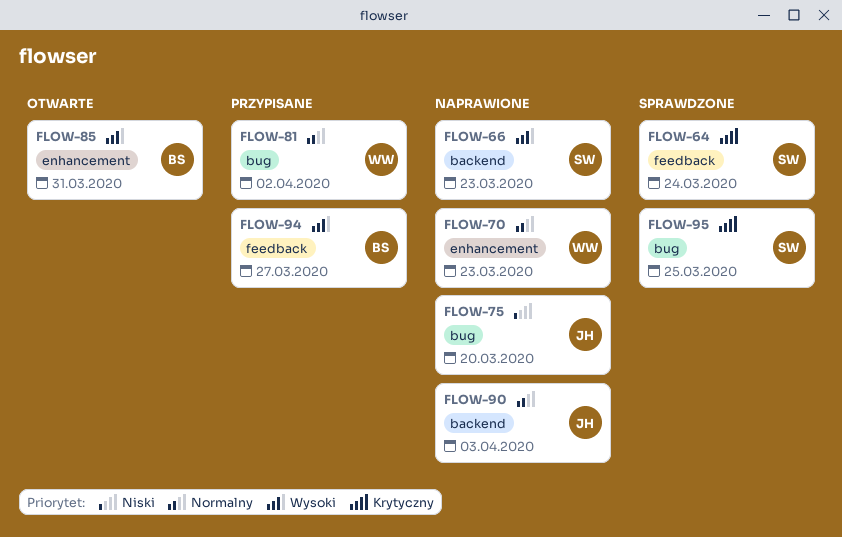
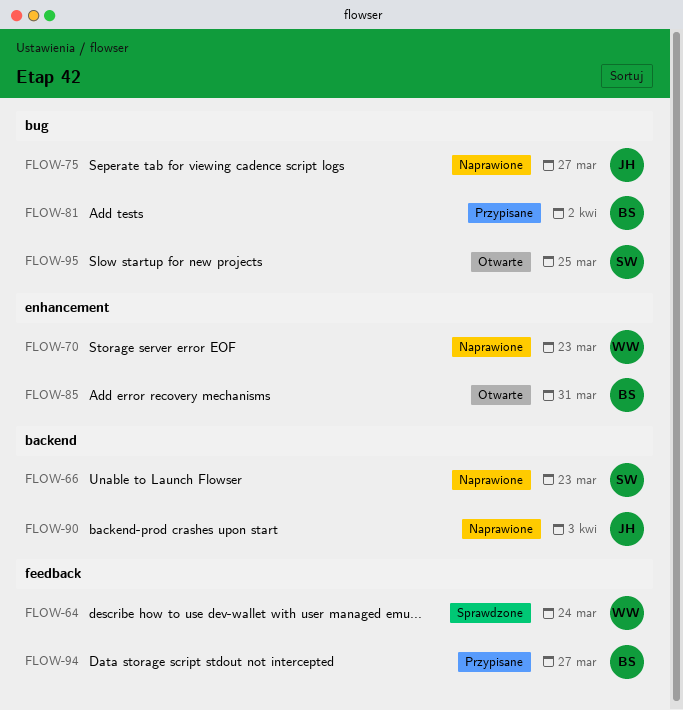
FLOW-64, owner: SW -> WW
FLOW-75, due: Mar 20 -> Mar 27
FLOW-81, owner: WW -> BS
FLOW-95, status: Sprawdzone -> Otwarte

